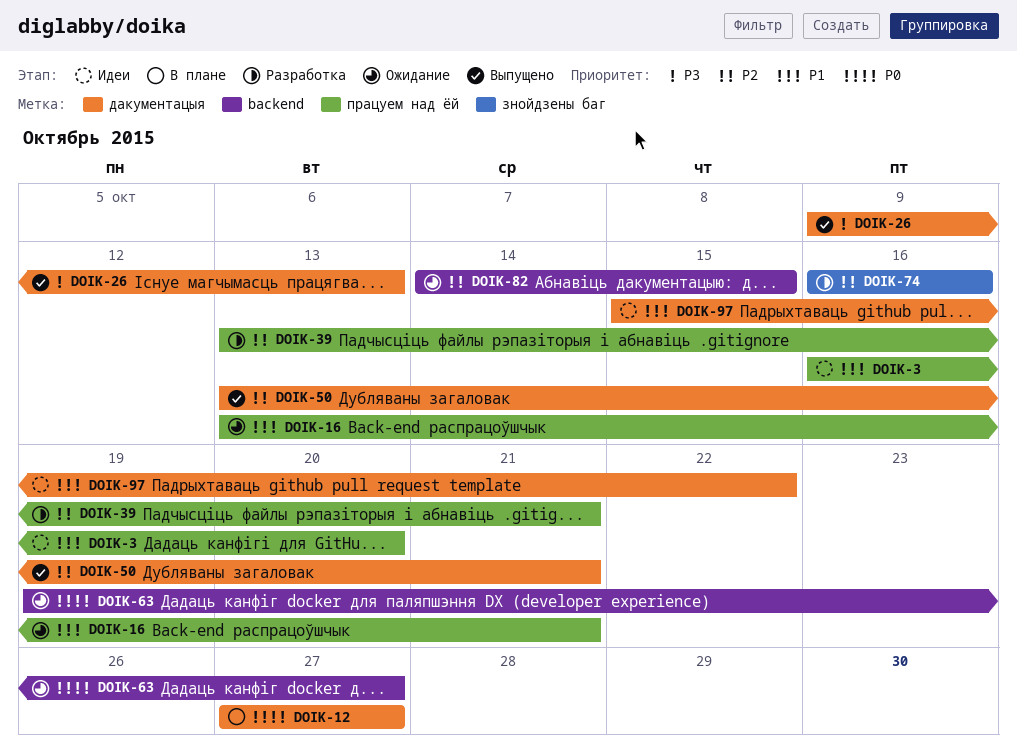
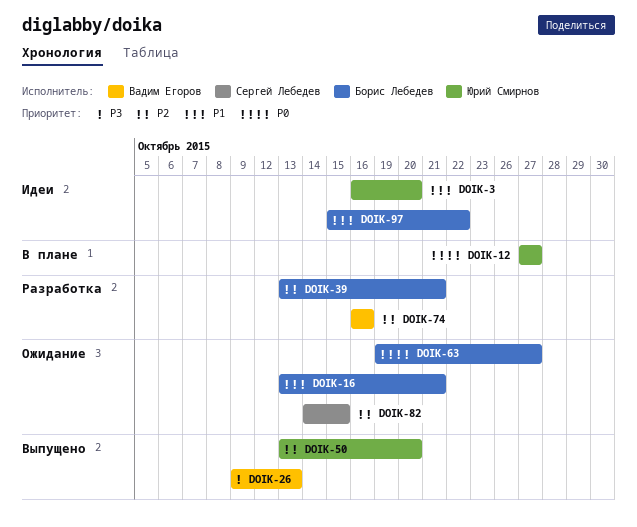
DOIK-50, due: Oct 21 -> Oct 20

